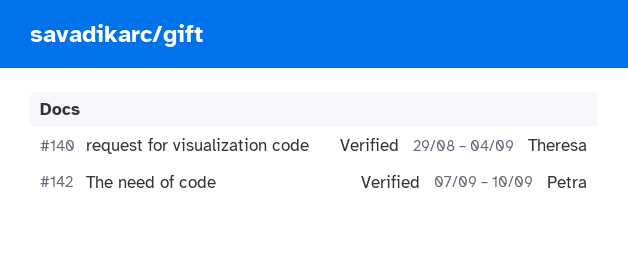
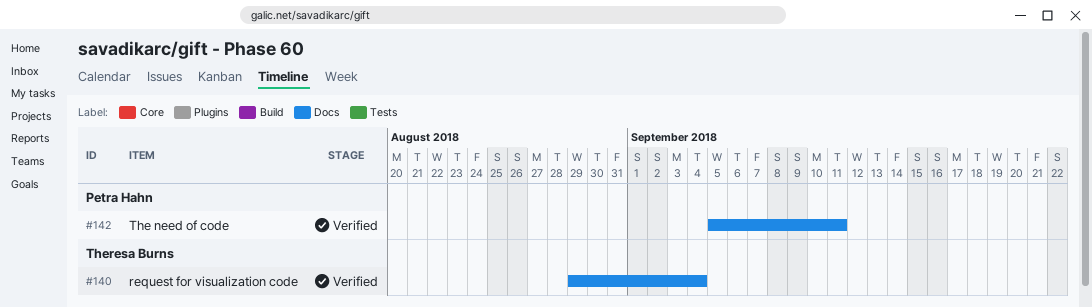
#142, start: Sep 7 -> Sep 5
#142, due: Sep 10 -> Sep 11

